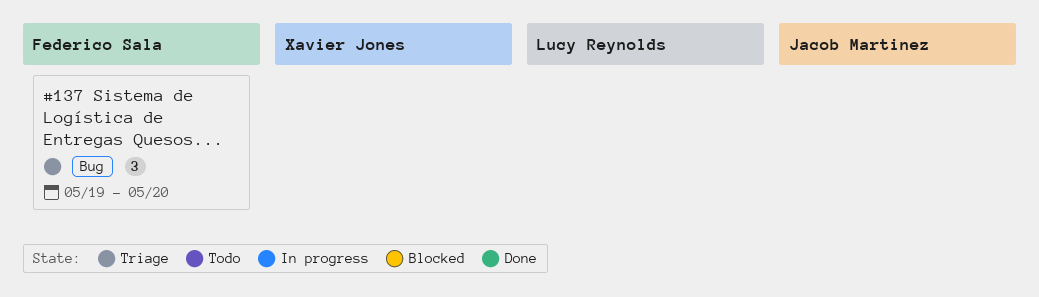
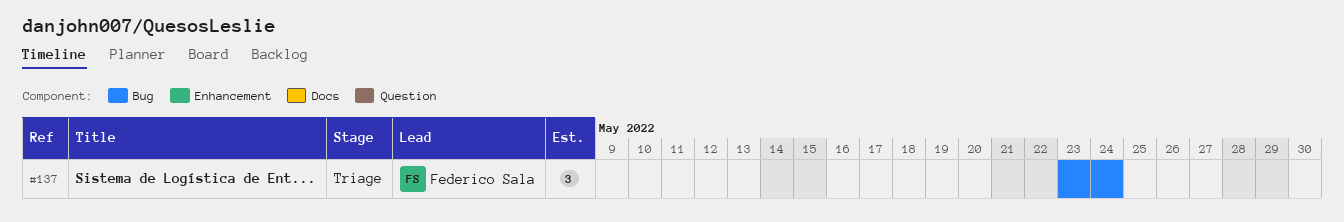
#137, start: May 19 -> May 23
#137, due: May 20 -> May 24

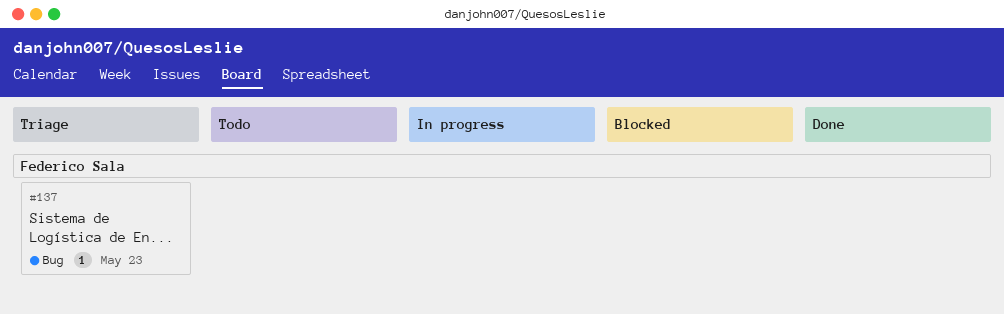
#137, estimate: 3 -> 1
#137, due: May 24 -> May 23

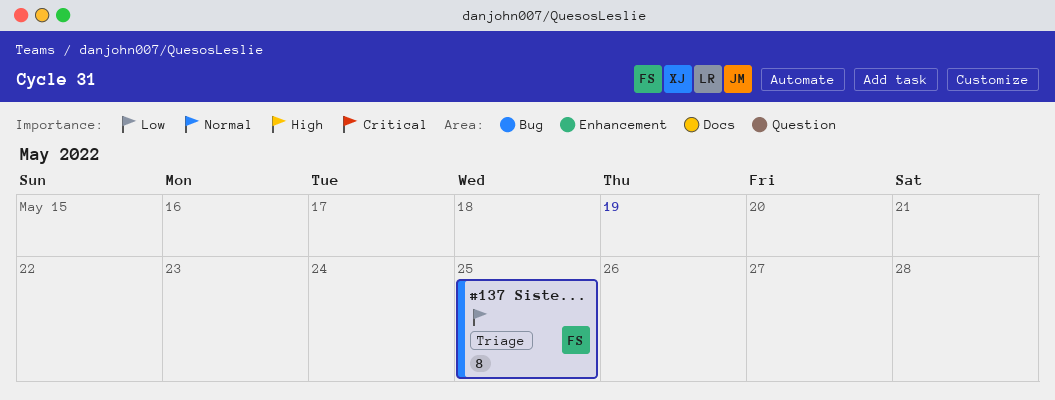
#137, estimate: 1 -> 8
#137, due: May 23 -> May 25

